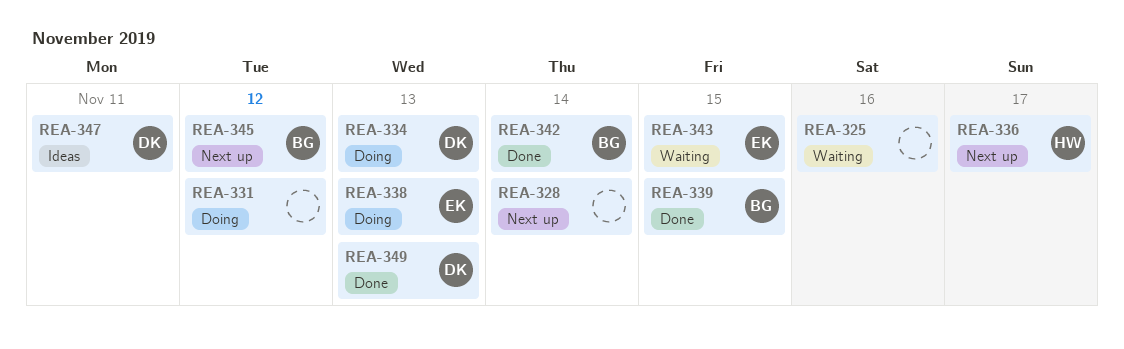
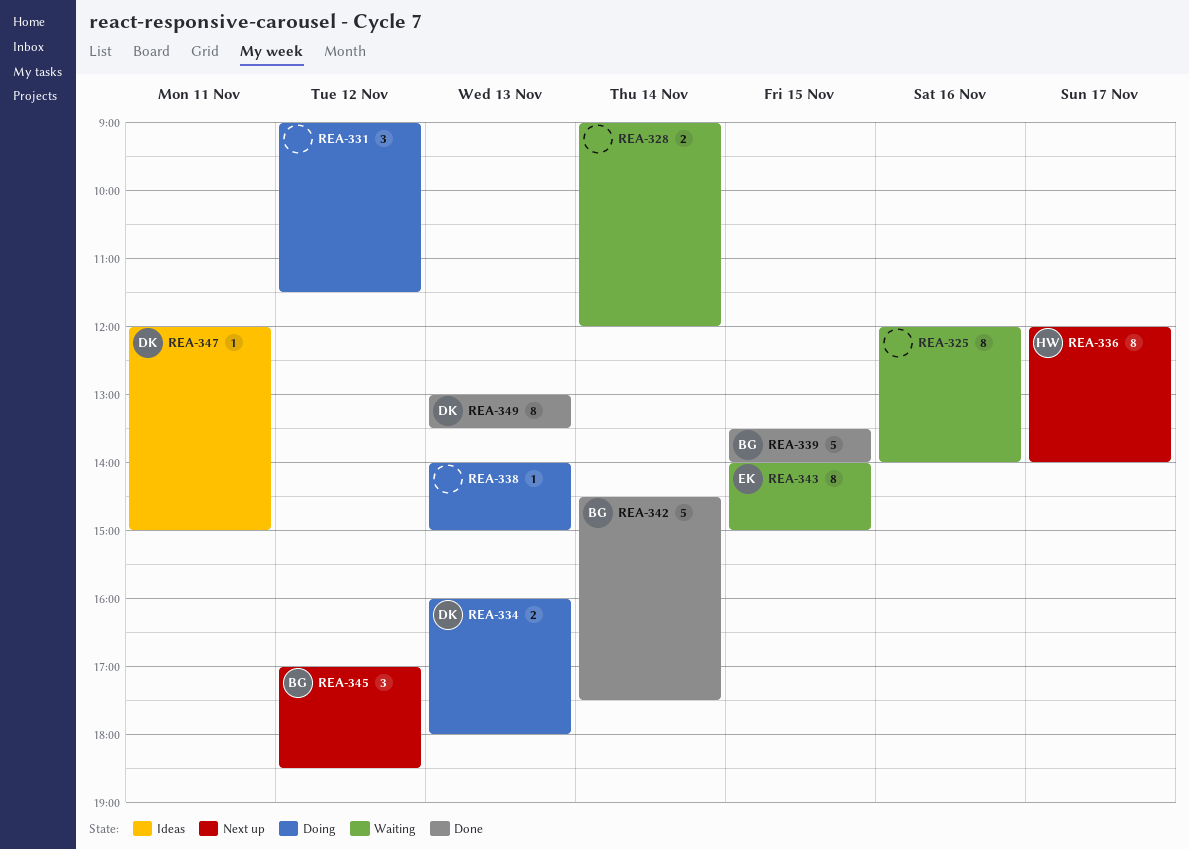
REA-328, status: Next up -> Waiting
REA-338, owner: EK -> none

